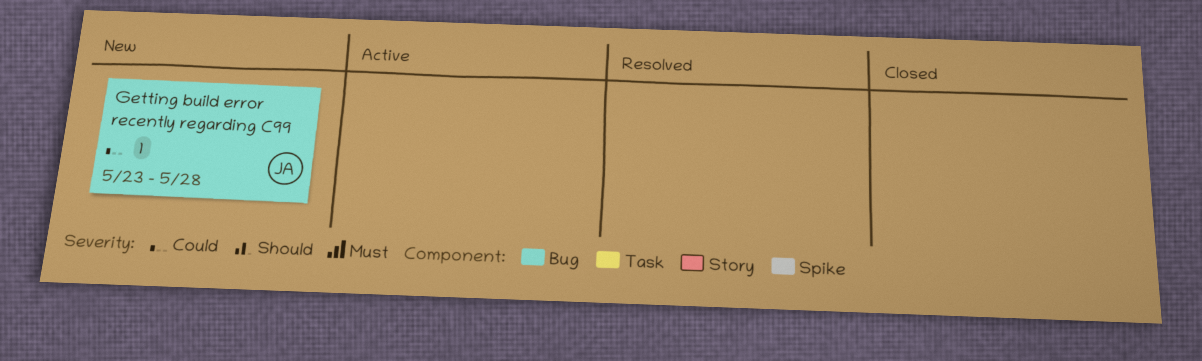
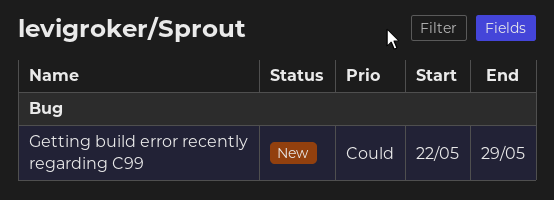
Getting build error recently regarding C99, start: May 23 -> May 22
Getting build error recently regarding C99, due: May 28 -> May 29

